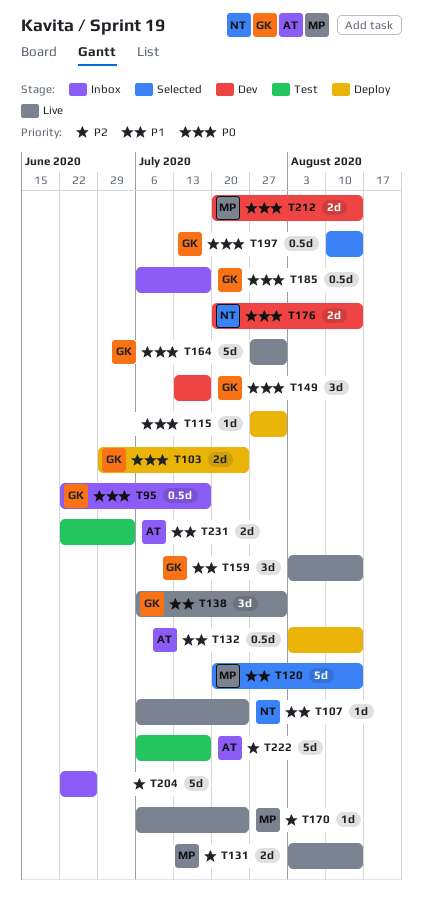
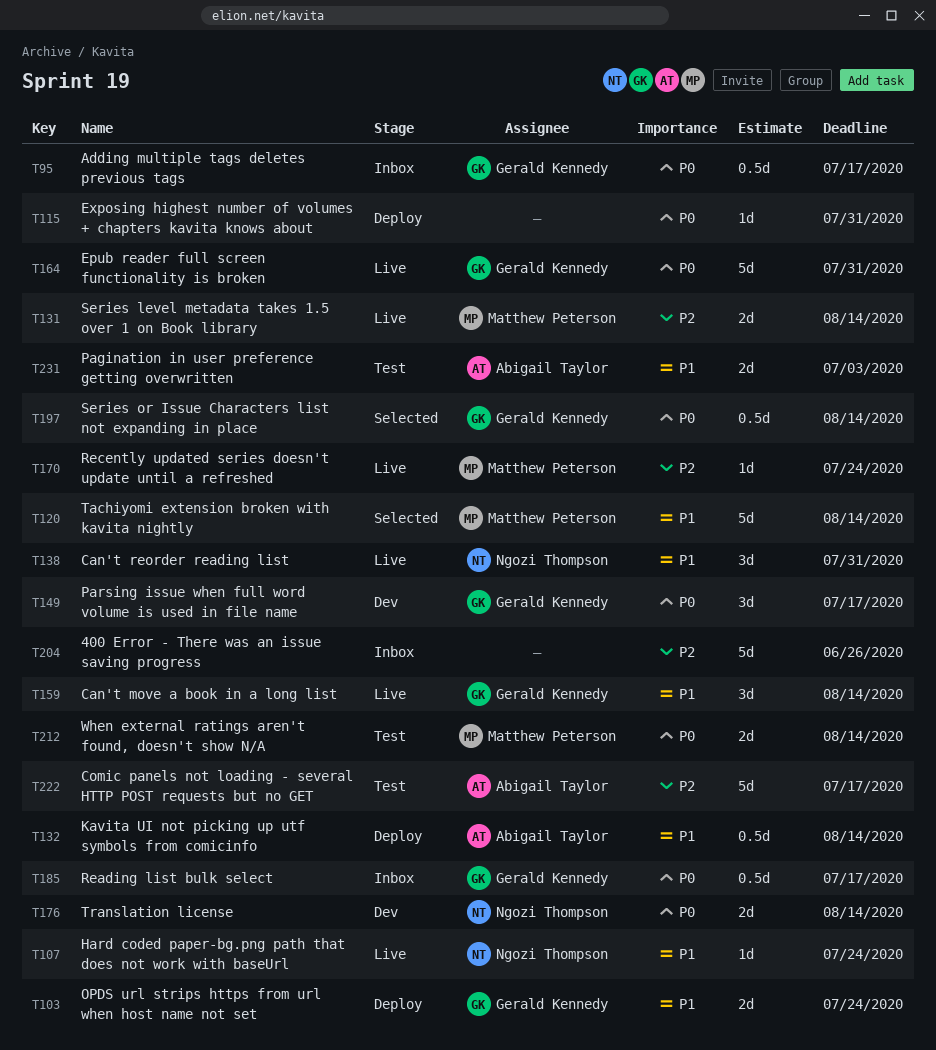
T103, priority: P0 -> P1
T138, owner: Gerald Kennedy -> Ngozi Thompson
T212, status: Dev -> Test

